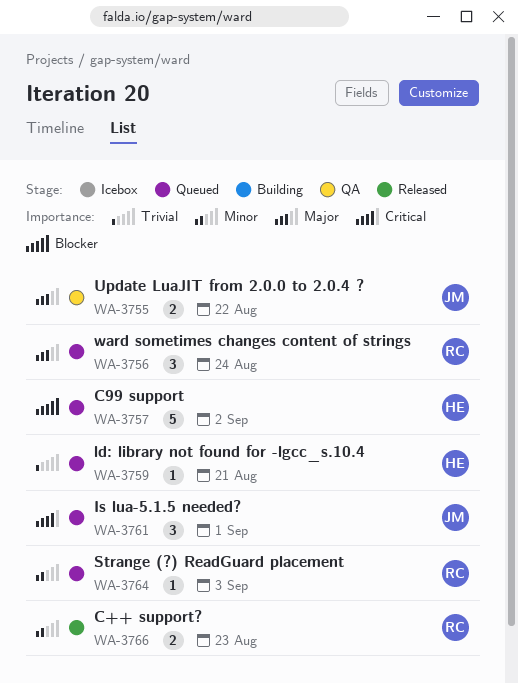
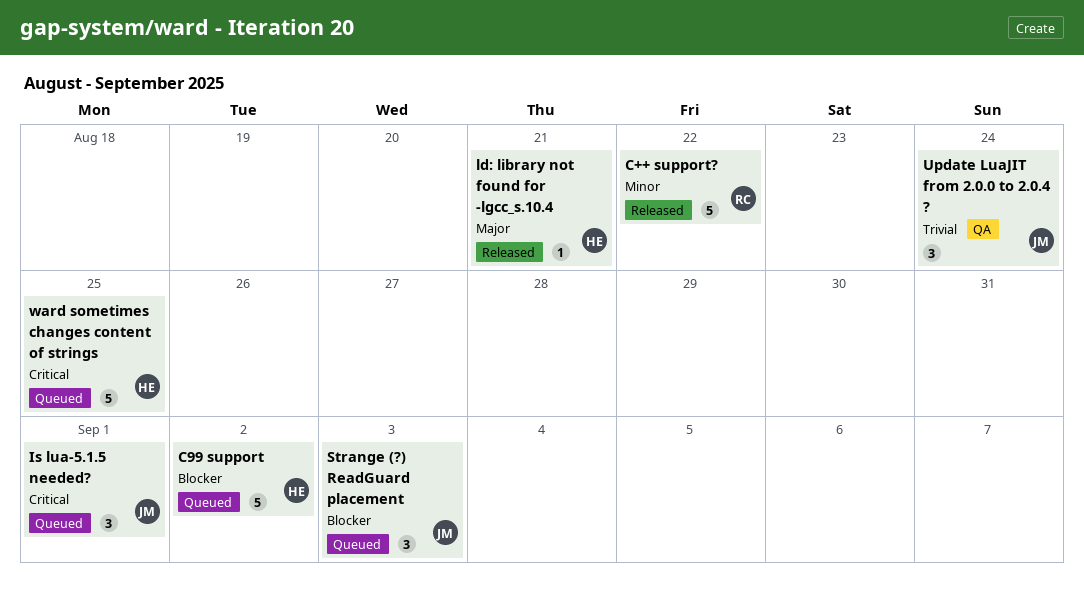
C++ support?, estimate: 2 -> 5
C++ support?, due: Aug 23 -> Aug 22
ld: library not found for -lgcc_s.10.4, status: Queued -> Released
ld: library not found for -lgcc_s.10.4, priority: Trivial -> Major
Strange (?) ReadGuard placement, owner: RC -> JM
Strange (?) ReadGuard placement, priority: Minor -> Blocker
Strange (?) ReadGuard placement, estimate: 1 -> 3
Update LuaJIT from 2.0.0 to 2.0.4 ?, priority: Major -> Trivial
Update LuaJIT from 2.0.0 to 2.0.4 ?, estimate: 2 -> 3
Update LuaJIT from 2.0.0 to 2.0.4 ?, due: Aug 22 -> Aug 24
ward sometimes changes content of strings, owner: RC -> HE
ward sometimes changes content of strings, priority: Major -> Critical
ward sometimes changes content of strings, estimate: 3 -> 5
ward sometimes changes content of strings, due: Aug 24 -> Aug 25

